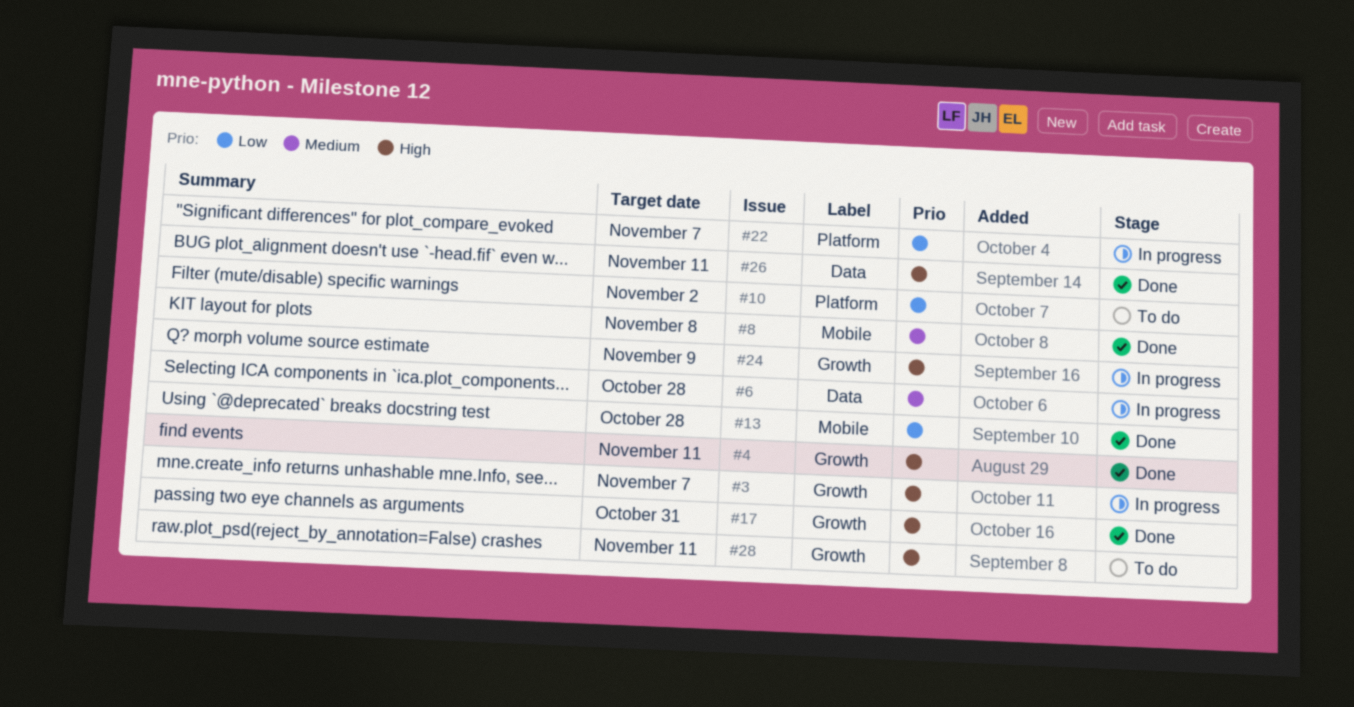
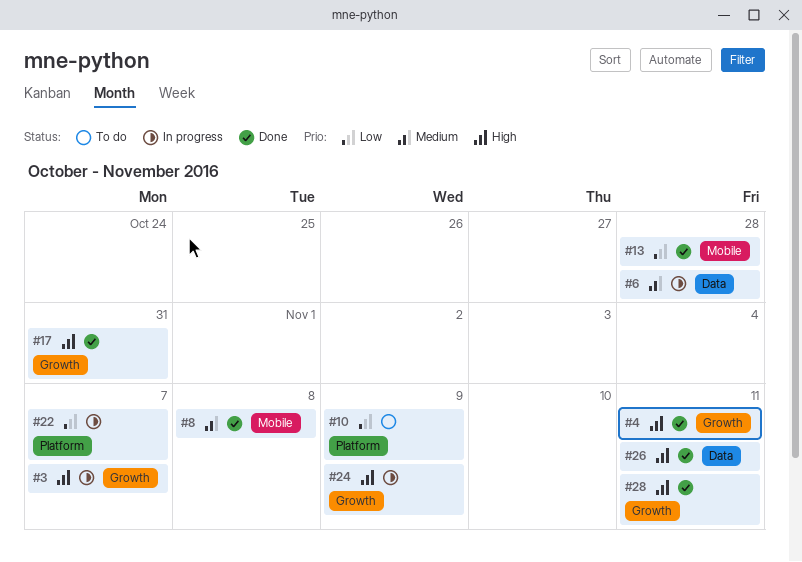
#10, due: Nov 2 -> Nov 9
#28, status: To do -> Done

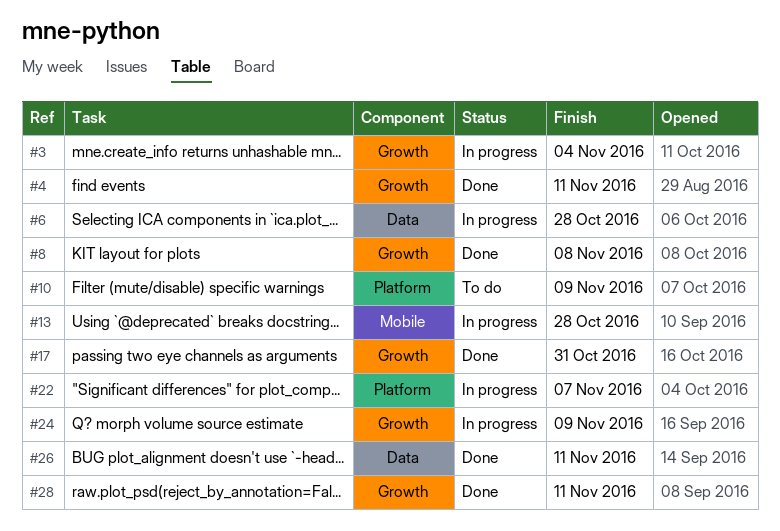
#3, due: Nov 7 -> Nov 4
#8, label: Mobile -> Growth
#13, status: Done -> In progress

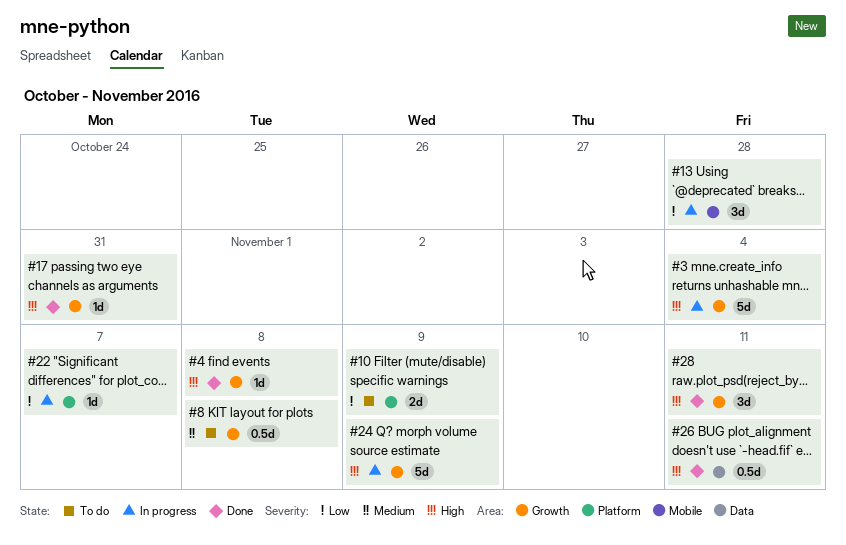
#4, due: Nov 11 -> Nov 8
#6: present -> none
#8, status: Done -> To do

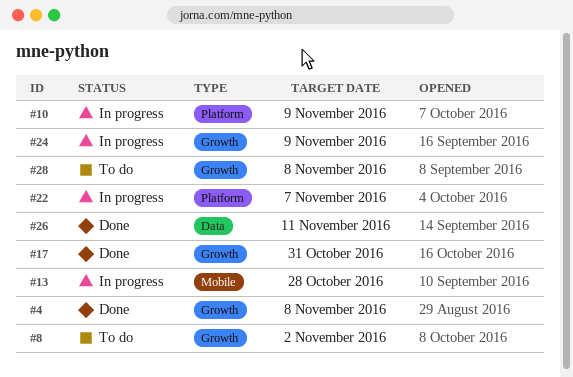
#3: present -> none
#8, due: Nov 8 -> Nov 2
#10, status: To do -> In progress
#28, status: Done -> To do
#28, due: Nov 11 -> Nov 8

